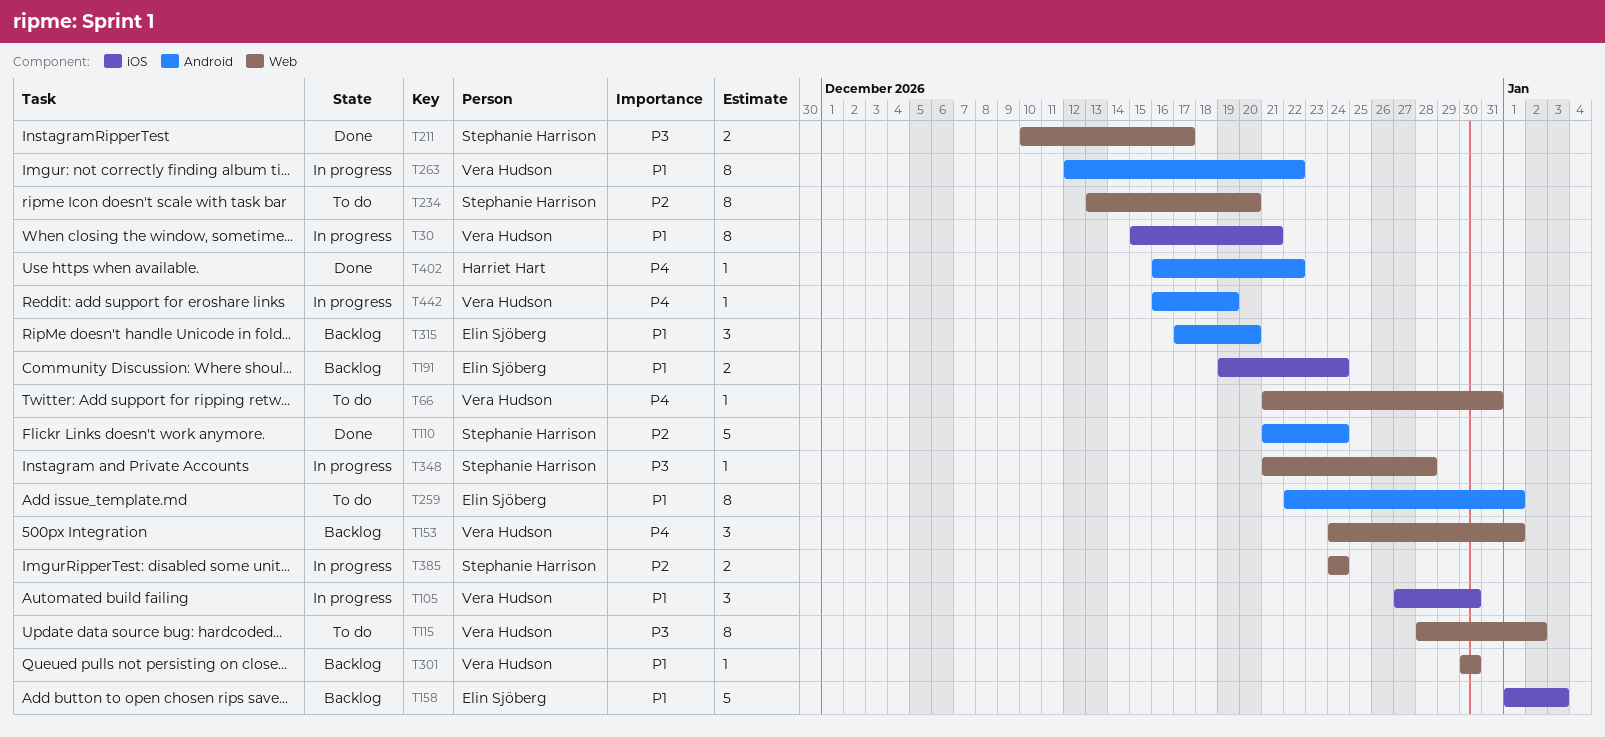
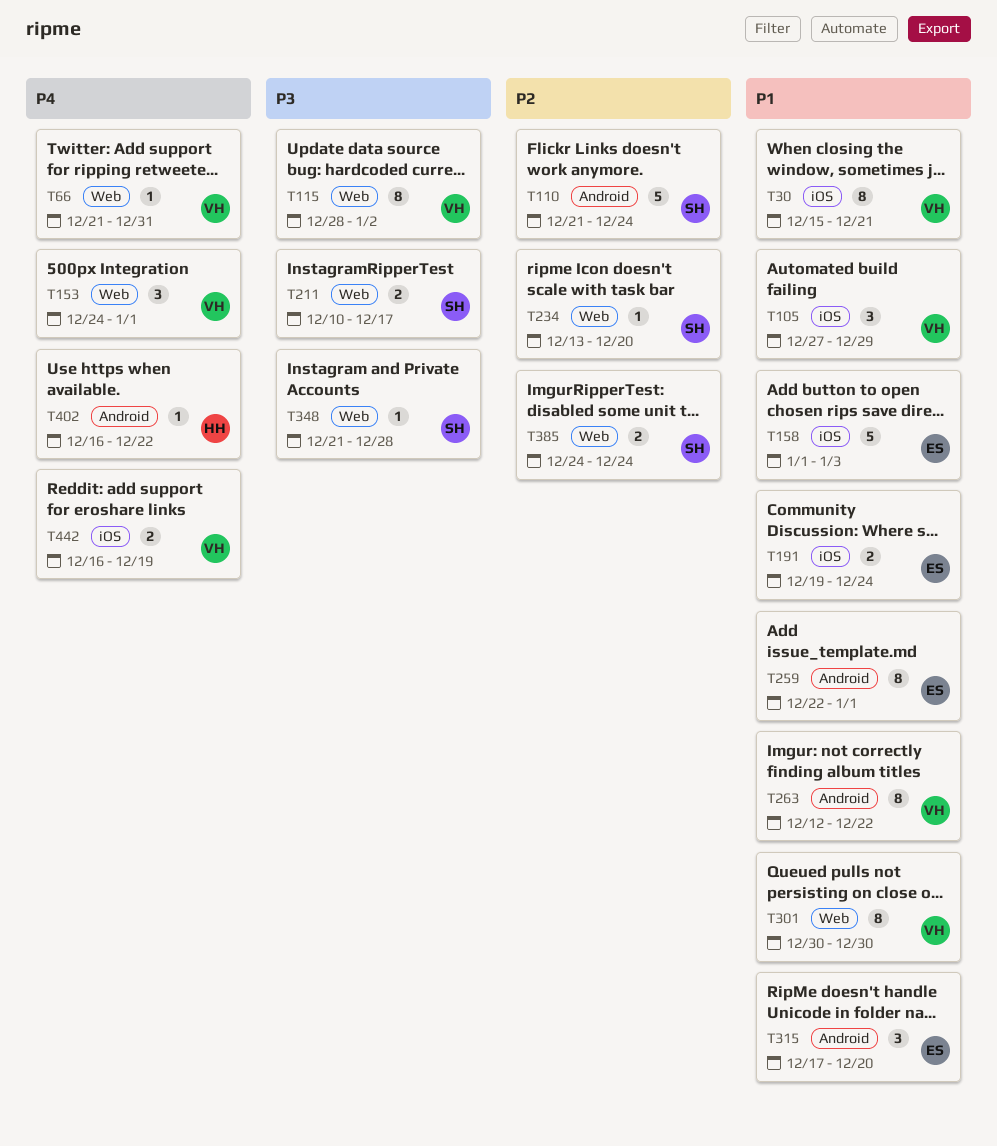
T105, due: Dec 30 -> Dec 29
T234, estimate: 8 -> 1
T301, estimate: 1 -> 8
T442, label: Android -> iOS
T442, estimate: 1 -> 2

